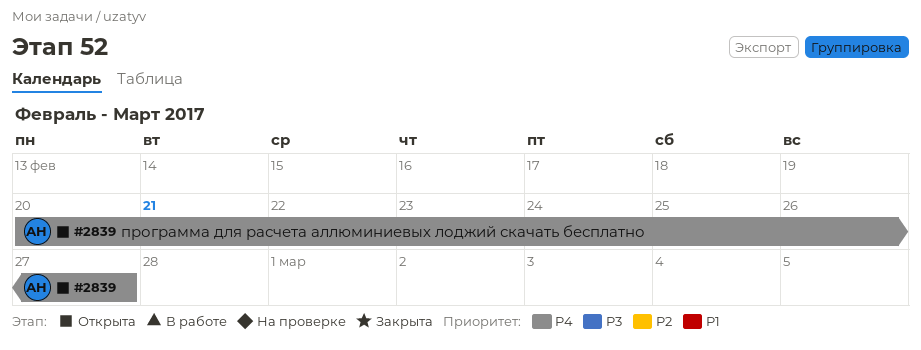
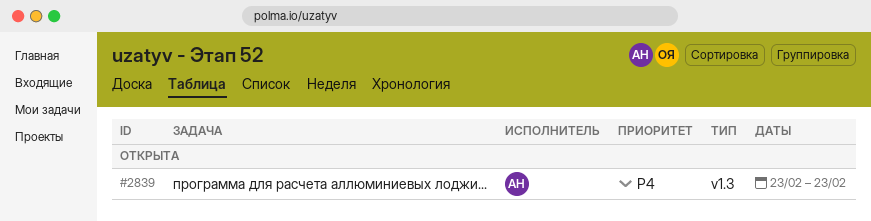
#2839, start: Feb 20 -> Feb 23
#2839, due: Feb 27 -> Feb 23

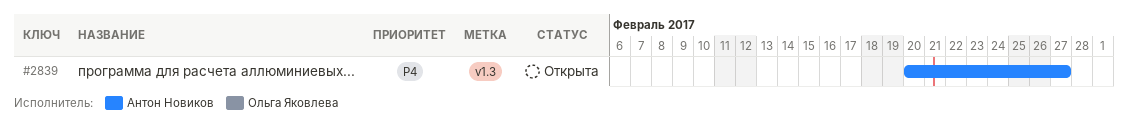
#2839, start: Feb 23 -> Feb 20
#2839, due: Feb 23 -> Feb 27

